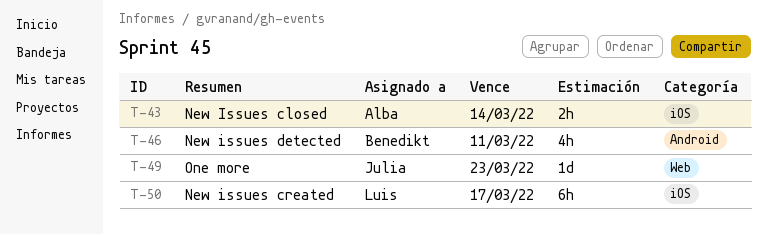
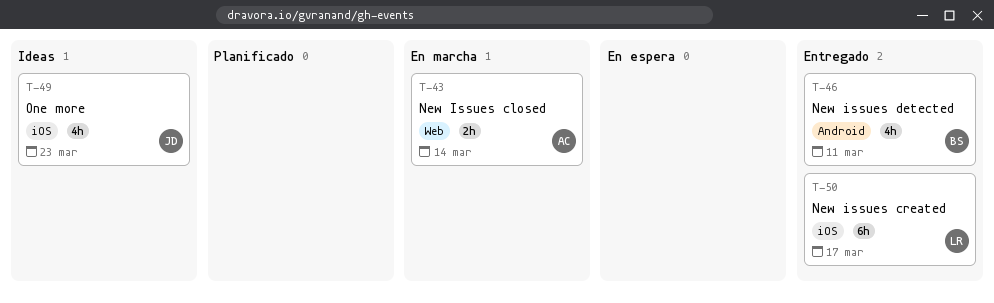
T-43, label: iOS -> Web
T-49, label: Web -> iOS
T-49, estimate: 1d -> 4h

